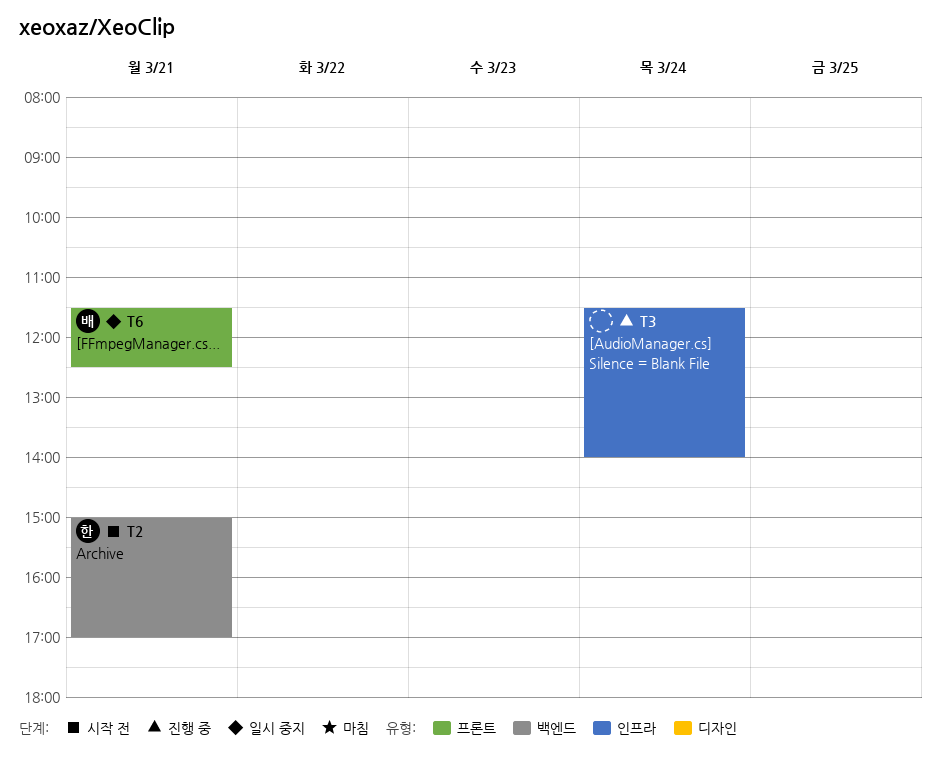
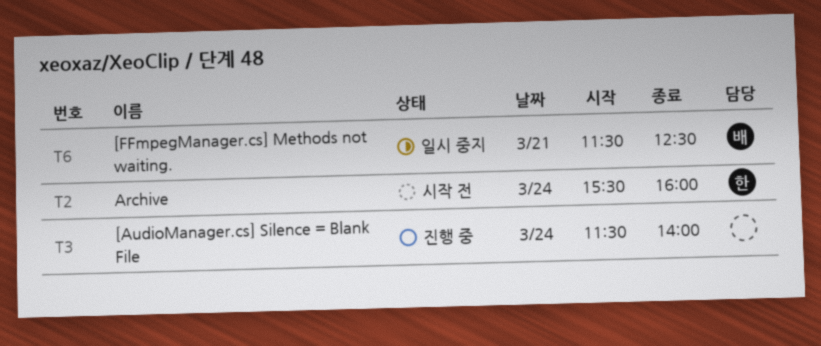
T2, day: Mar 21 -> Mar 24
T2, begins: 15:00 -> 15:30
T2, ends: 17:00 -> 16:00

